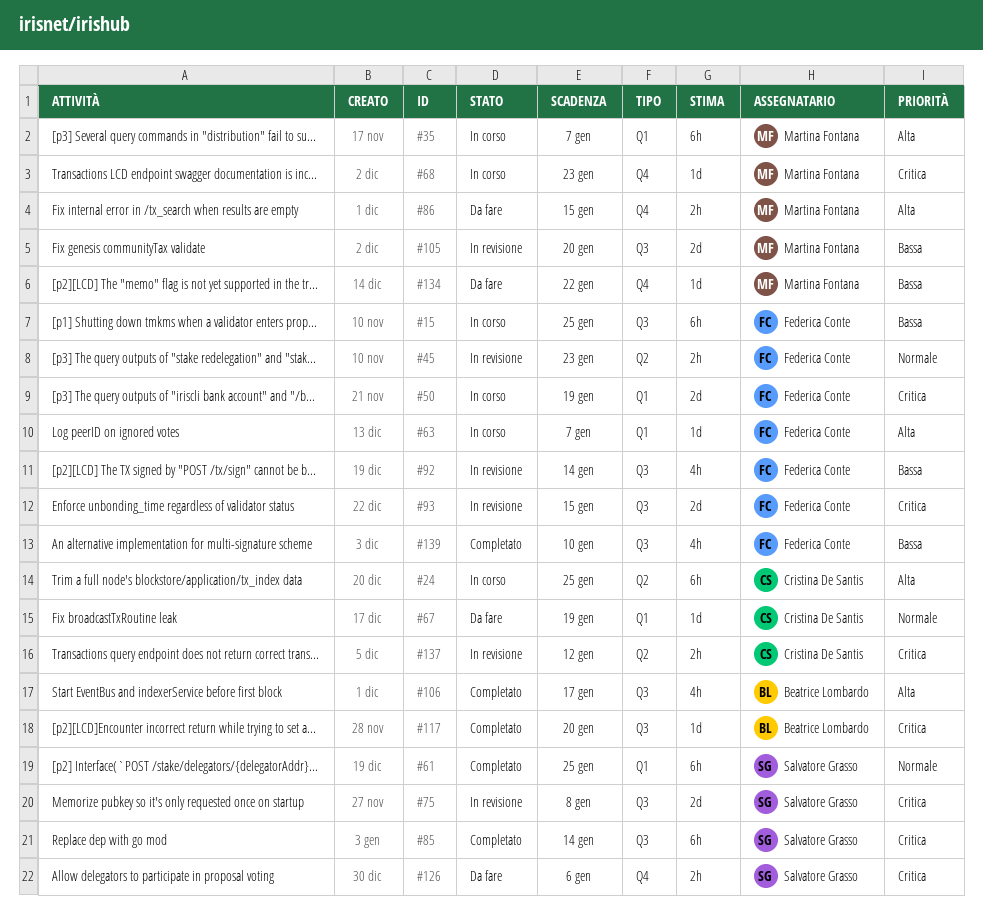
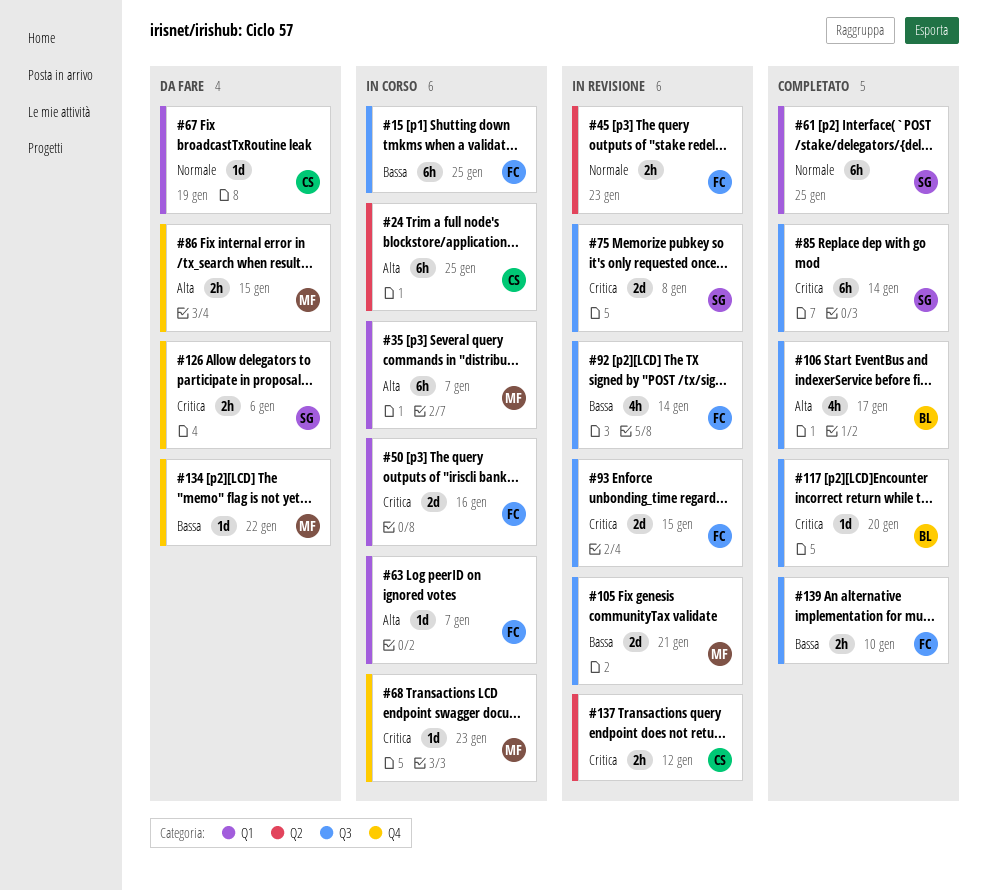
#50, due: Jan 19 -> Jan 16
#105, due: Jan 20 -> Jan 21
#139, estimate: 4h -> 2h

